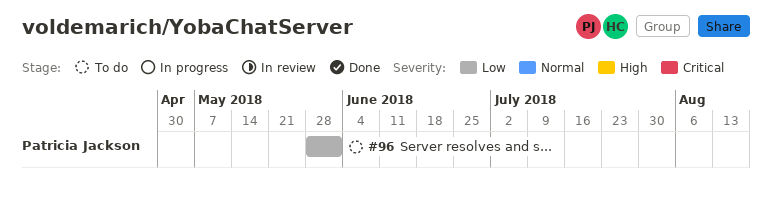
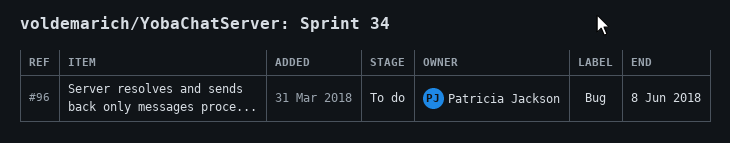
#96, due: Jun 1 -> Jun 8

